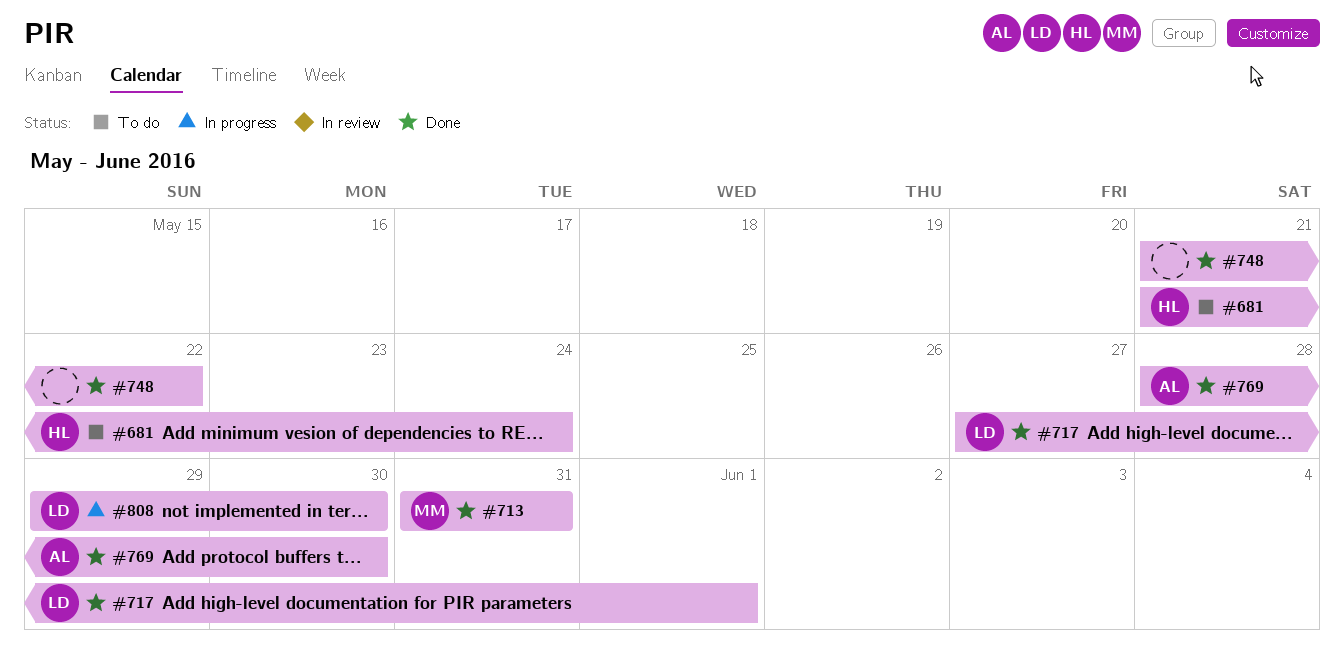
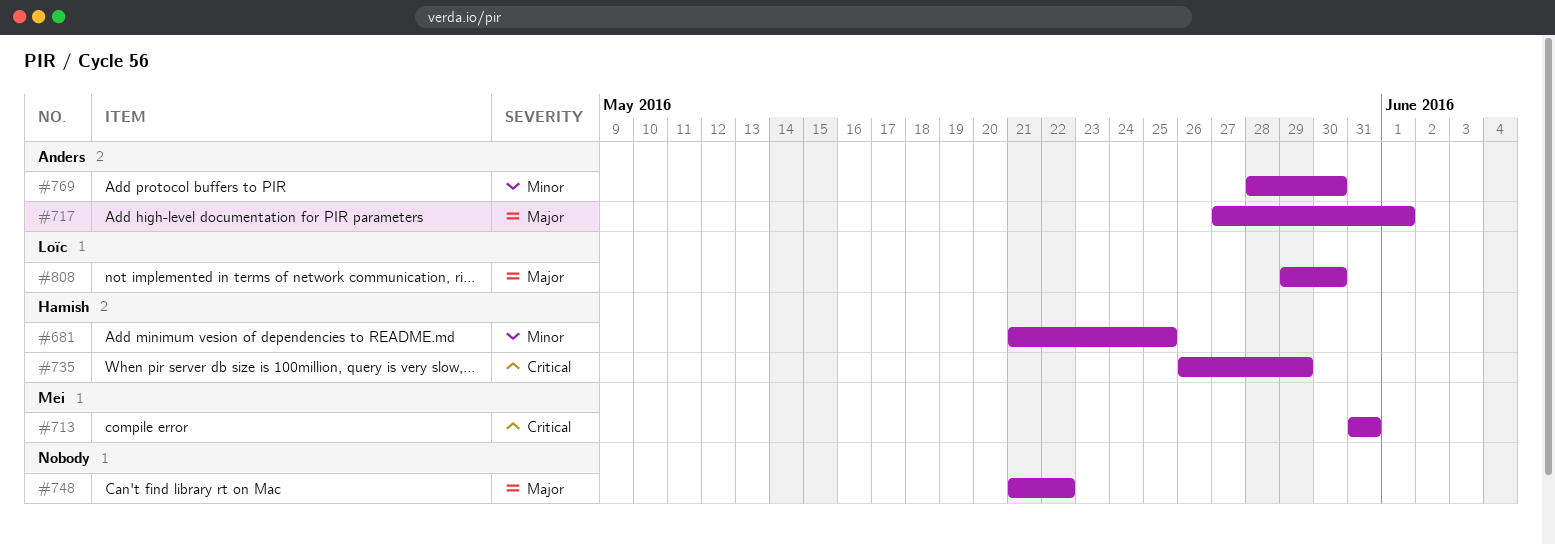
#681, due: May 24 -> May 25
#717, owner: Loïc -> Anders
#735: none -> present

